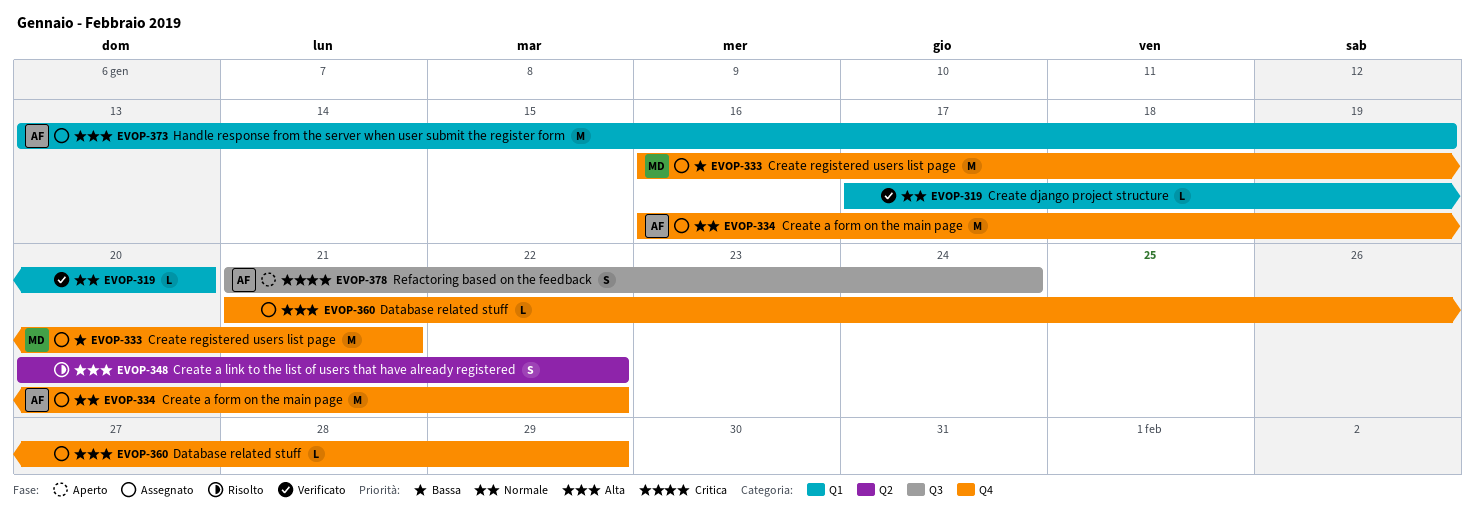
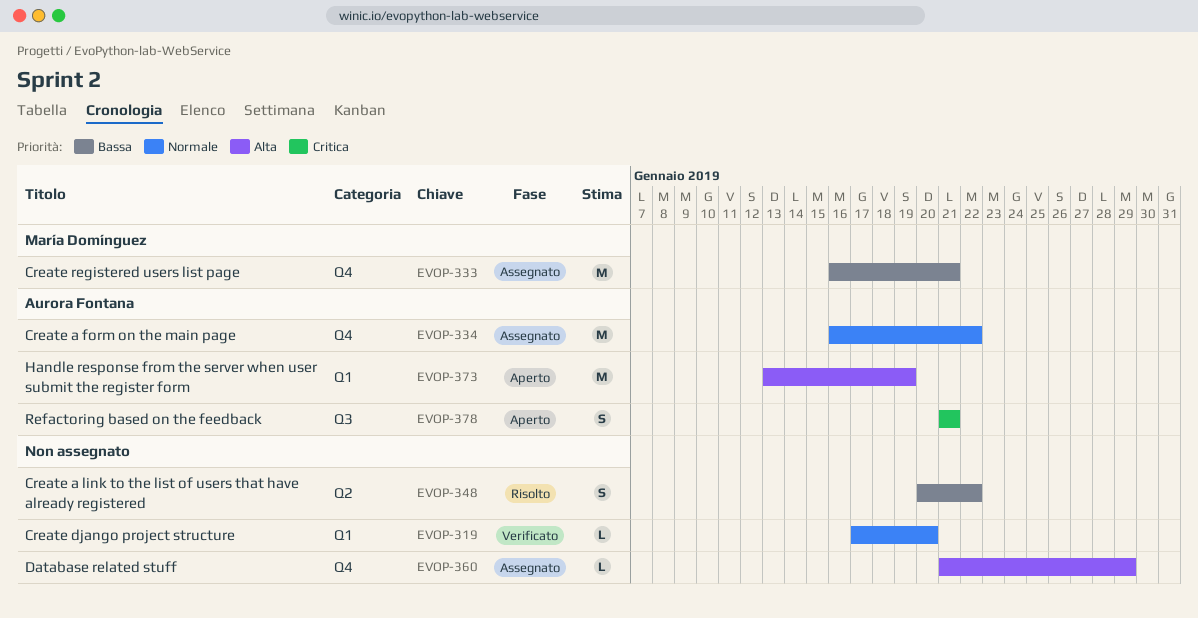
EVOP-348, priority: Alta -> Bassa
EVOP-373, status: Assegnato -> Aperto
EVOP-378, due: Jan 24 -> Jan 21

